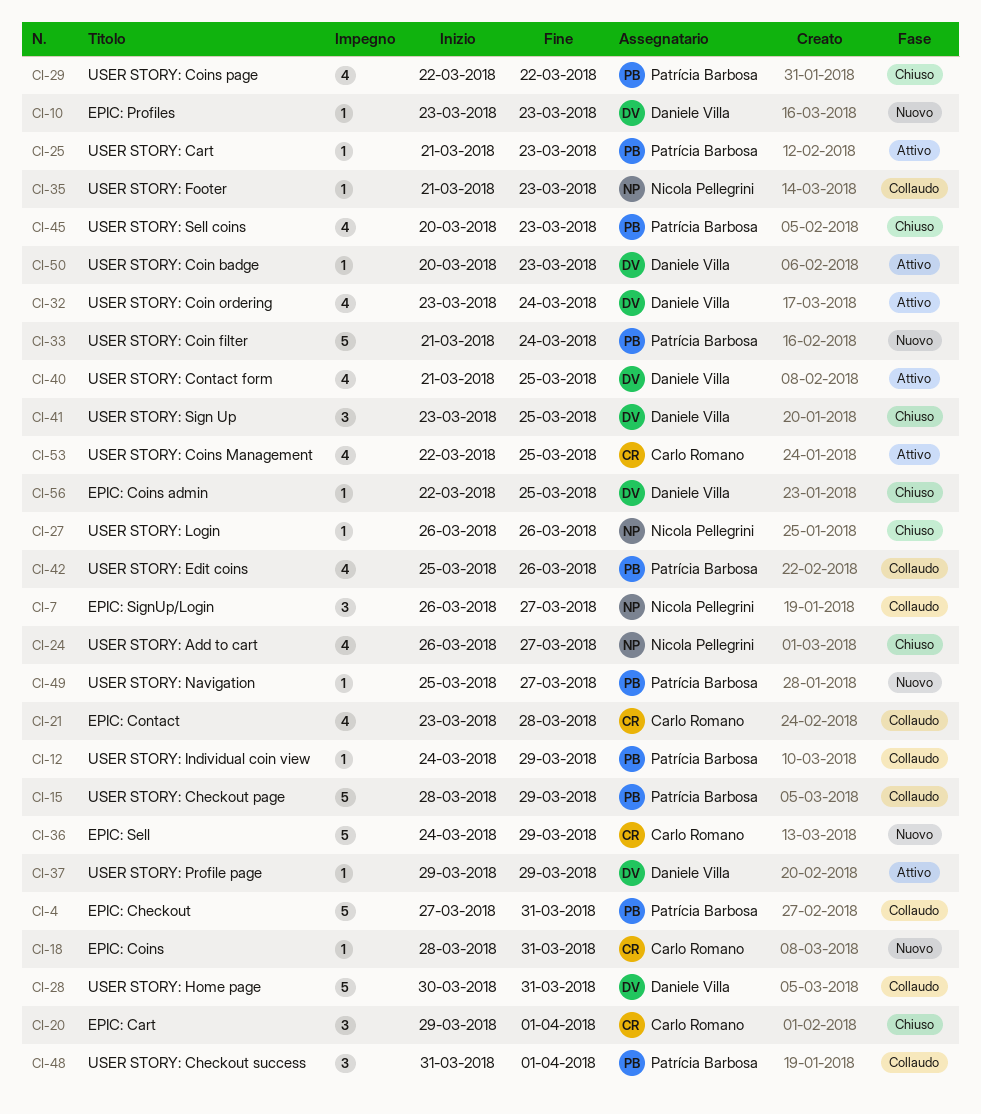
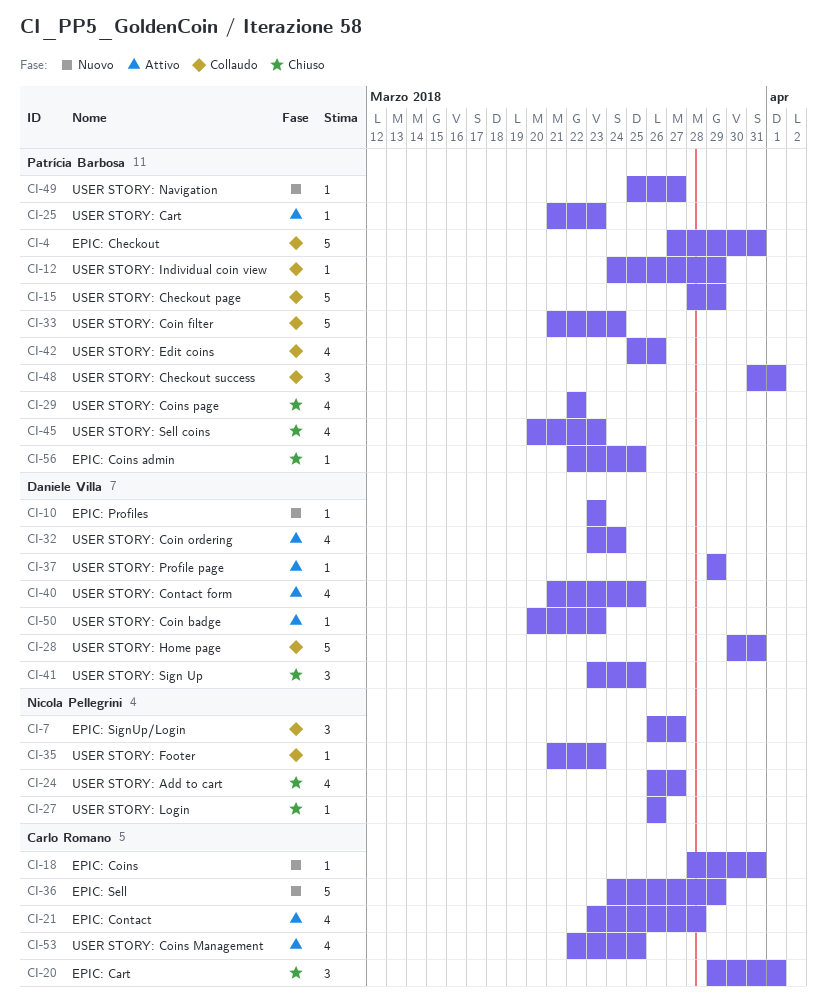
CI-21, status: Collaudo -> Attivo
CI-33, status: Nuovo -> Collaudo
CI-56, owner: Daniele Villa -> Patrícia Barbosa

